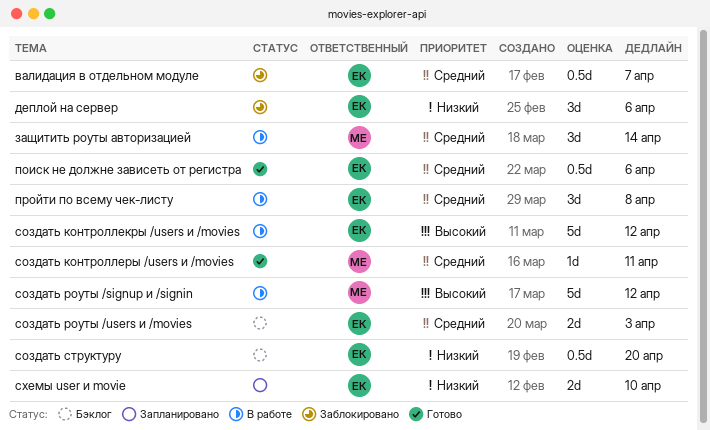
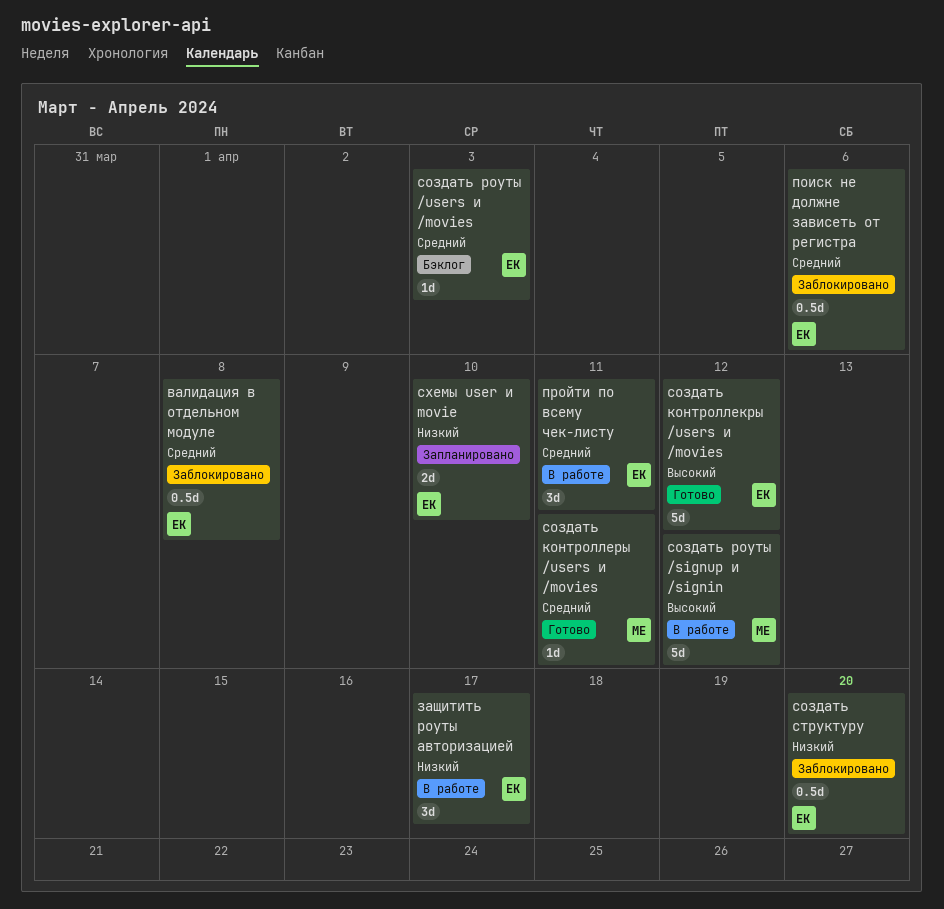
валидация в отдельном модуле, due: Apr 7 -> Apr 8
деплой на сервер: present -> none
защитить роуты авторизацией, owner: МЕ -> ЕК
защитить роуты авторизацией, priority: Средний -> Низкий
защитить роуты авторизацией, due: Apr 14 -> Apr 17
поиск не должне зависеть от регистра, status: Готово -> Заблокировано
пройти по всему чек-листу, due: Apr 8 -> Apr 11
создать контроллекры /users и /movies, status: В работе -> Готово
создать роуты /users и /movies, estimate: 2d -> 1d
создать структуру, status: Бэклог -> Заблокировано

